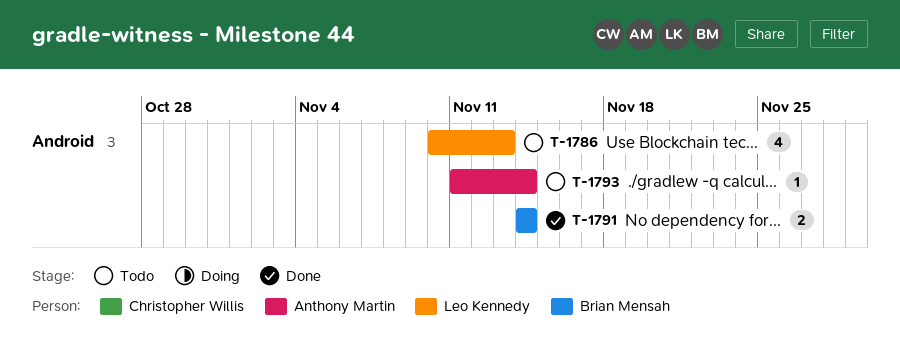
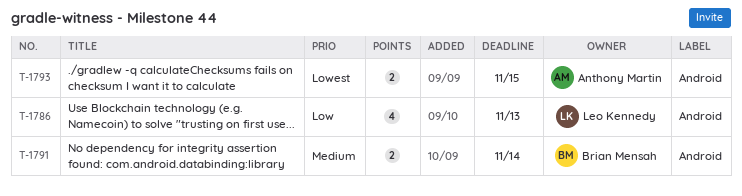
T-1793, estimate: 1 -> 2
T-1793, due: Nov 14 -> Nov 15

